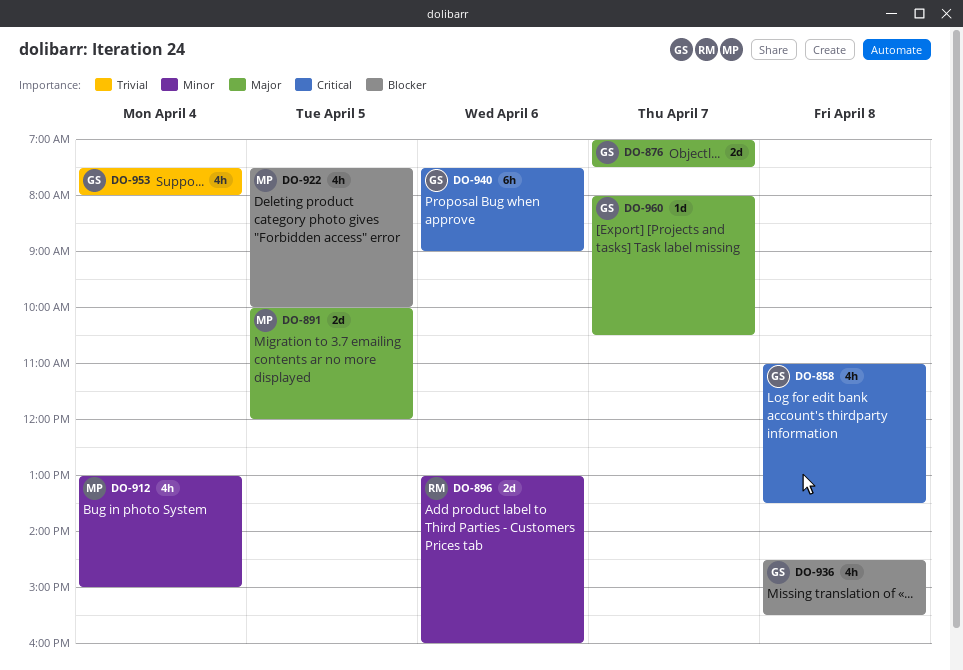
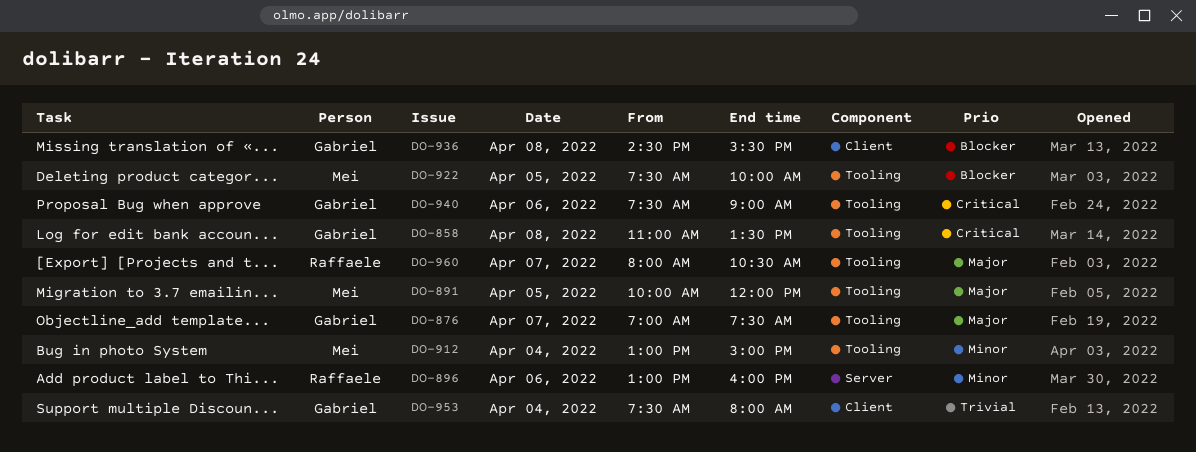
DO-960, owner: Gabriel -> Raffaele

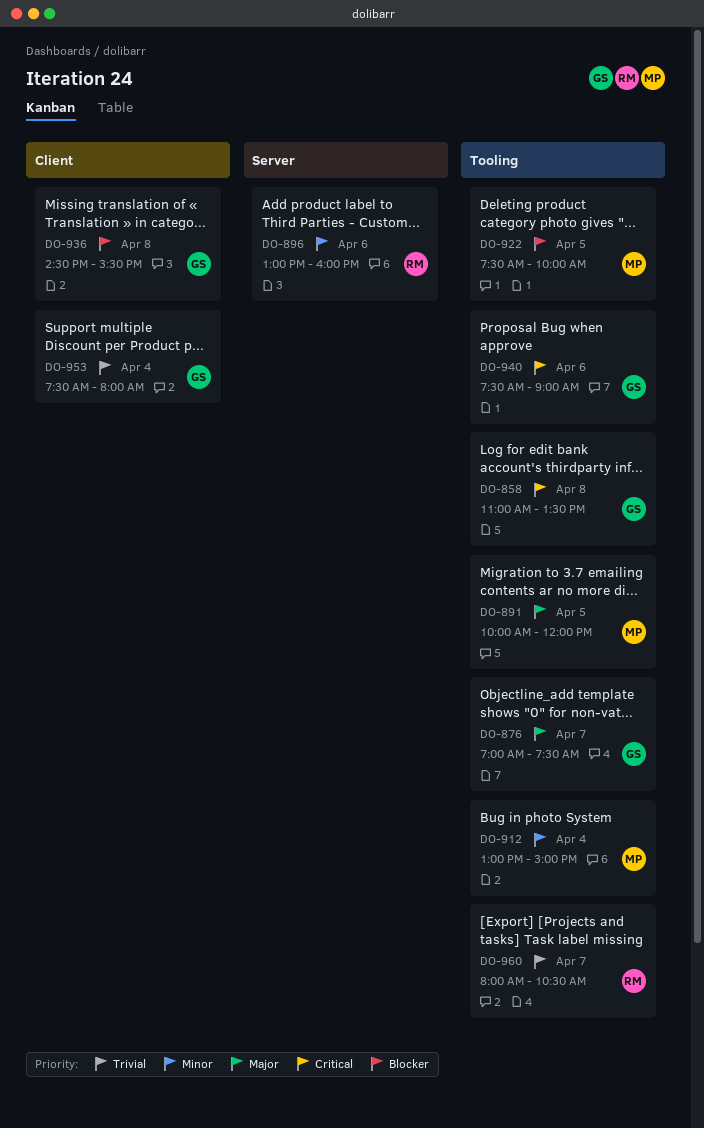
DO-960, priority: Major -> Trivial

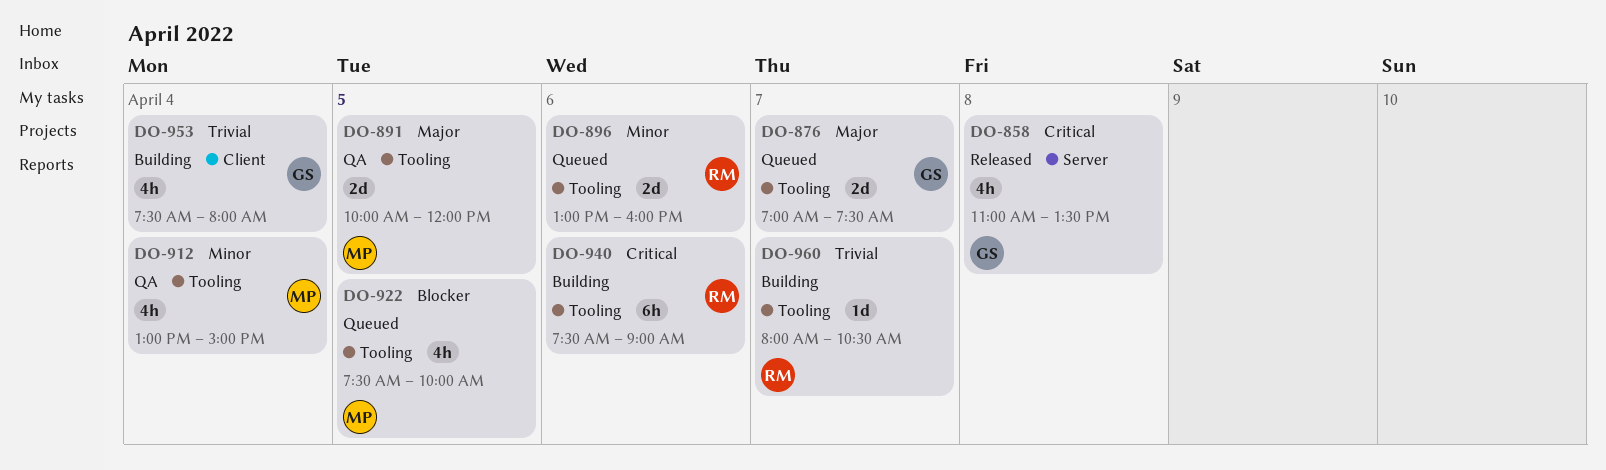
DO-858, label: Tooling -> Server
DO-896, label: Server -> Tooling
DO-936: present -> none
DO-940, owner: GS -> RM

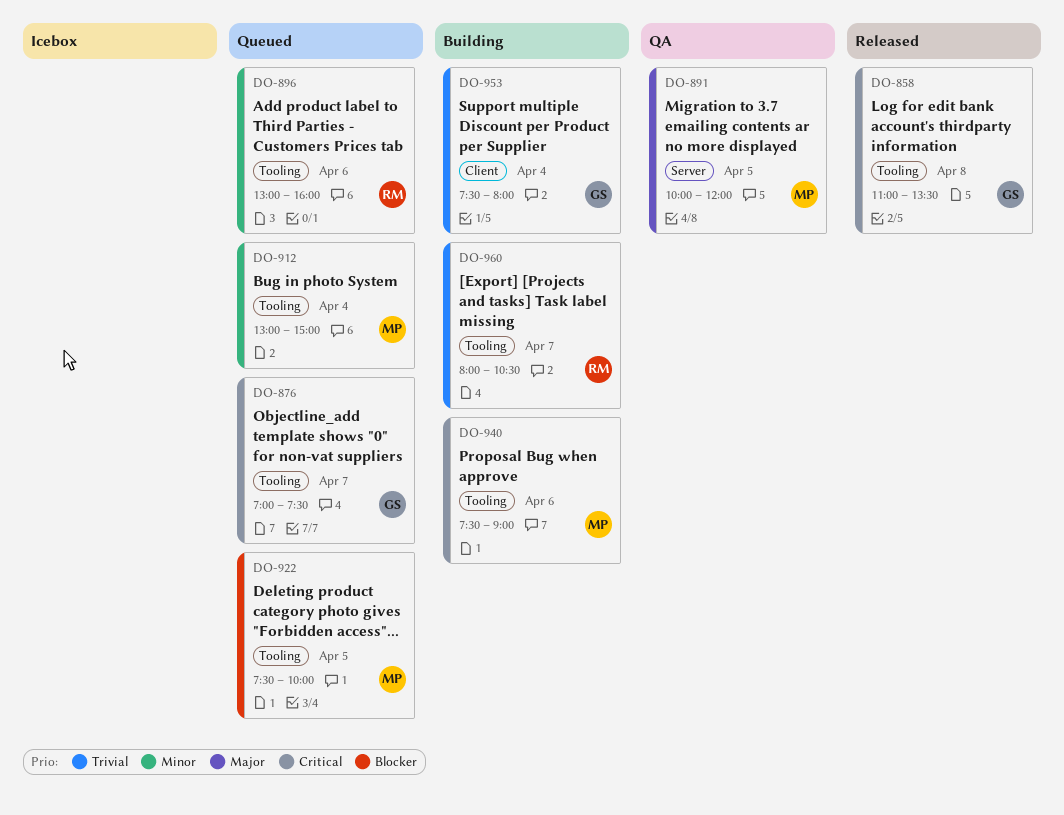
DO-858, label: Server -> Tooling
DO-876, priority: Major -> Critical
DO-891, label: Tooling -> Server
DO-912, status: QA -> Queued
DO-940, owner: RM -> MP

